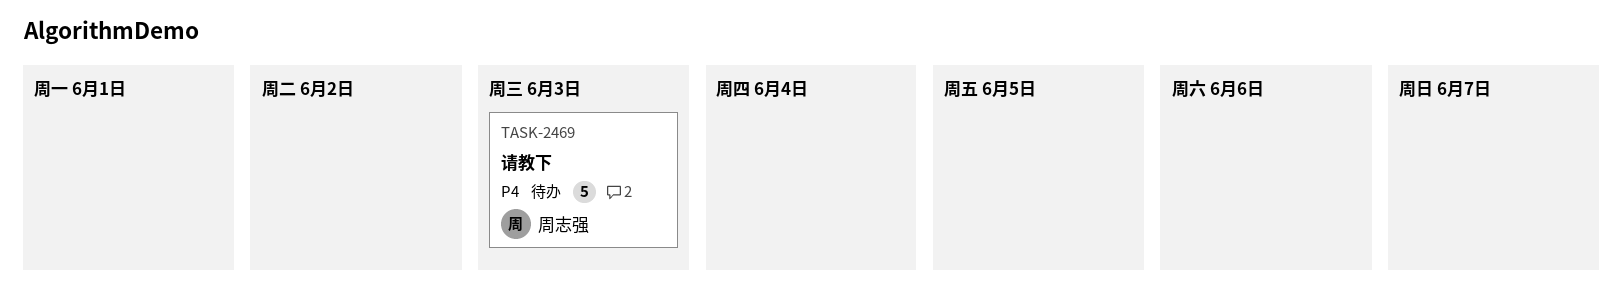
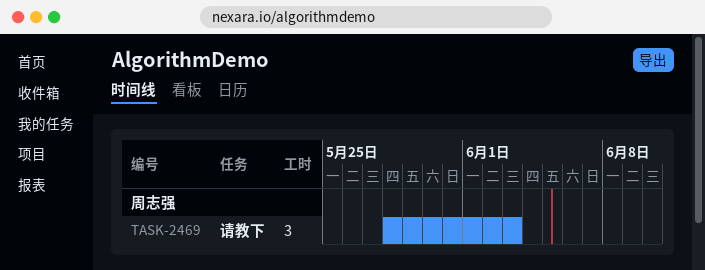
TASK-2469, estimate: 5 -> 3

